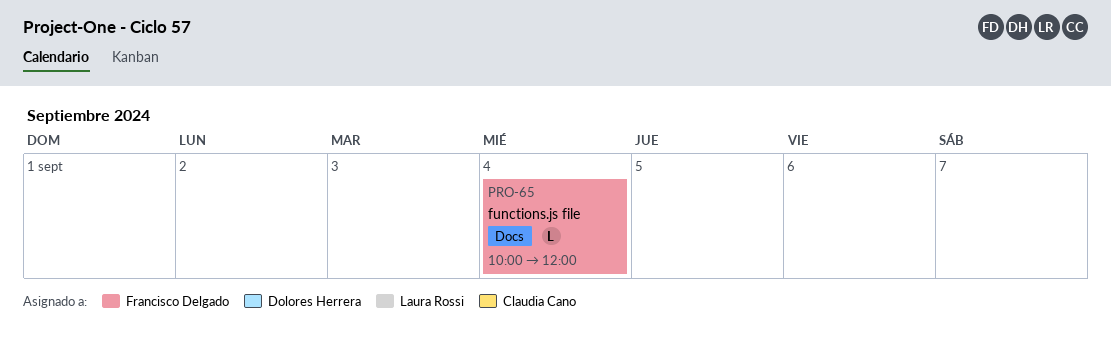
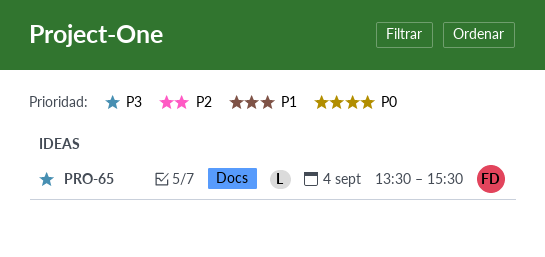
PRO-65, begins: 10:00 -> 13:30
PRO-65, ends: 12:00 -> 15:30

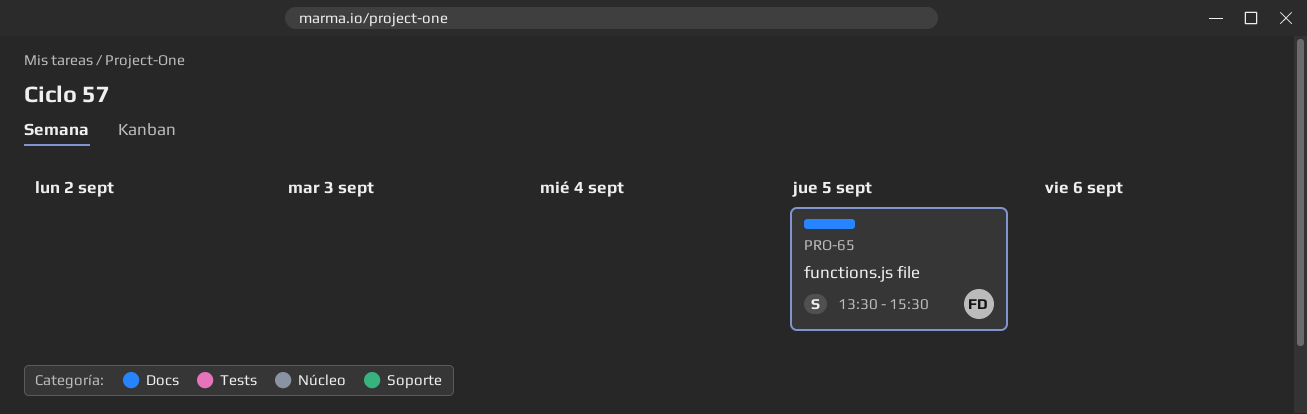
PRO-65, estimate: L -> S
PRO-65, day: Sep 4 -> Sep 5

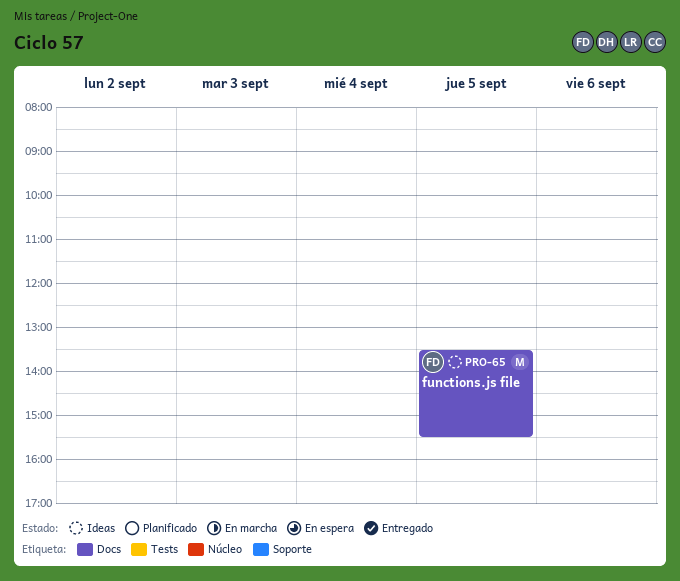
PRO-65, estimate: S -> M

